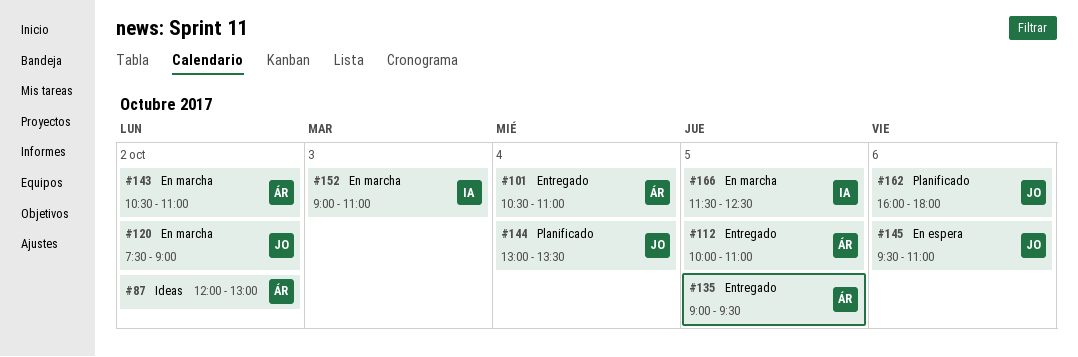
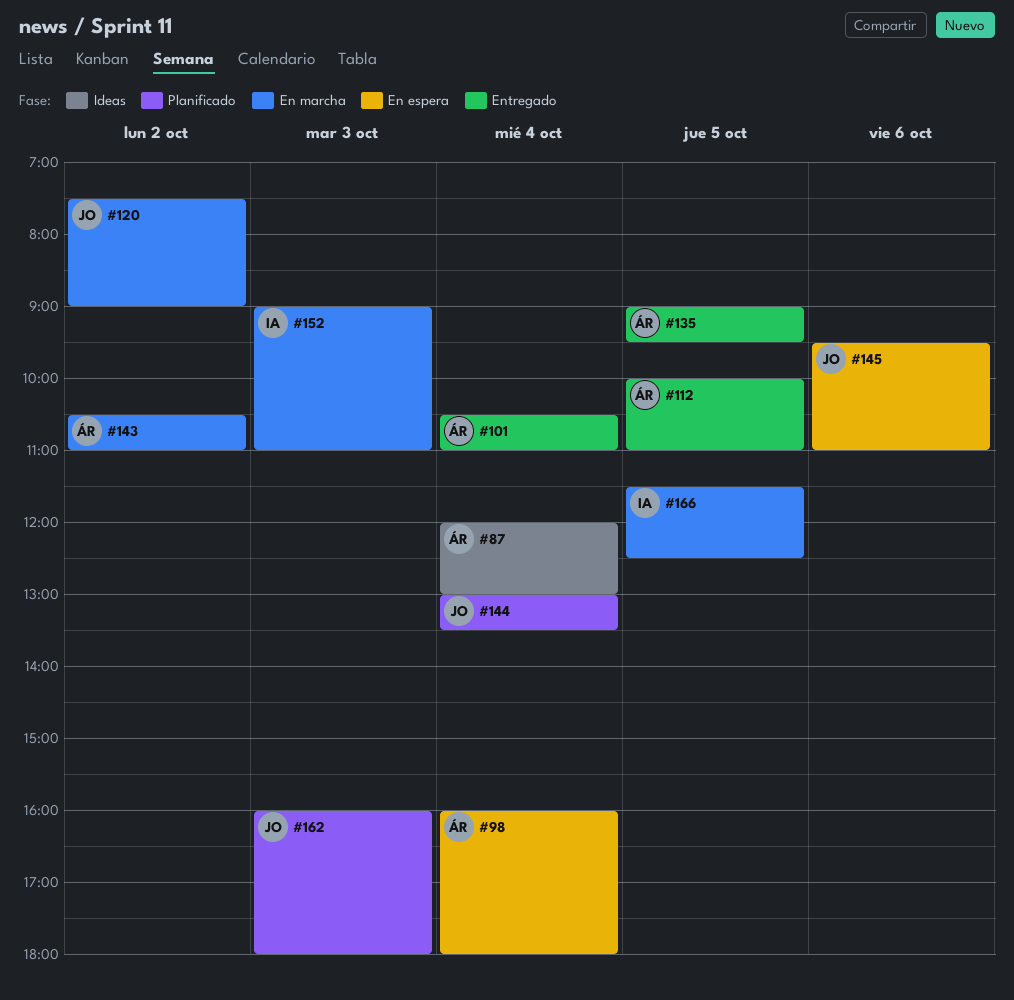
#87, day: Oct 2 -> Oct 4
#98: none -> present
#162, day: Oct 6 -> Oct 3

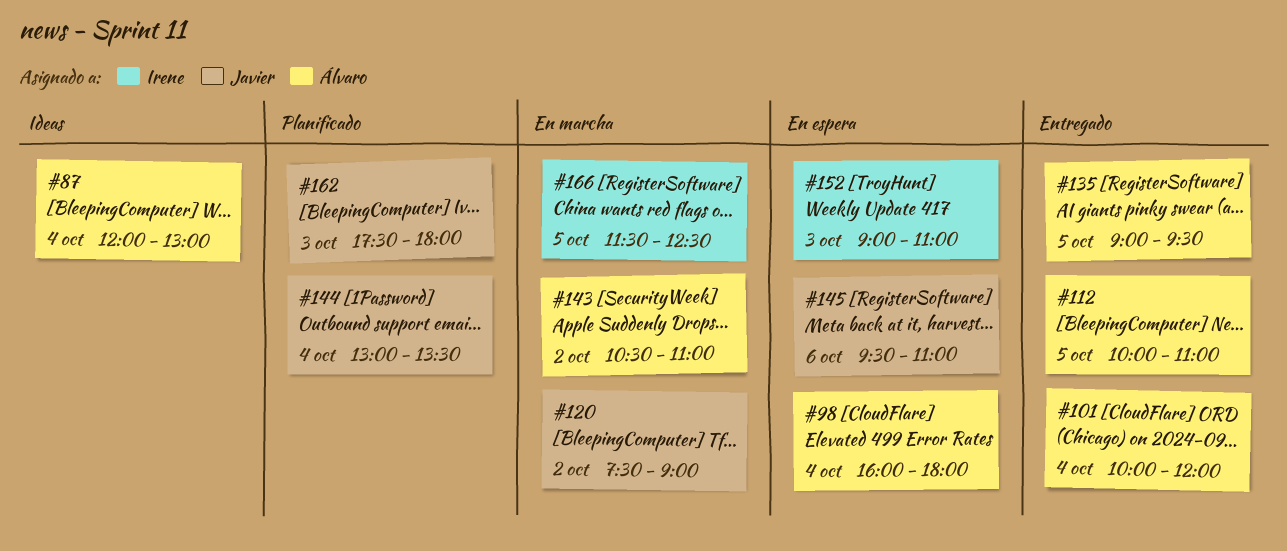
#101, begins: 10:30 -> 10:00
#101, ends: 11:00 -> 12:00
#152, status: En marcha -> En espera
#162, begins: 16:00 -> 17:30

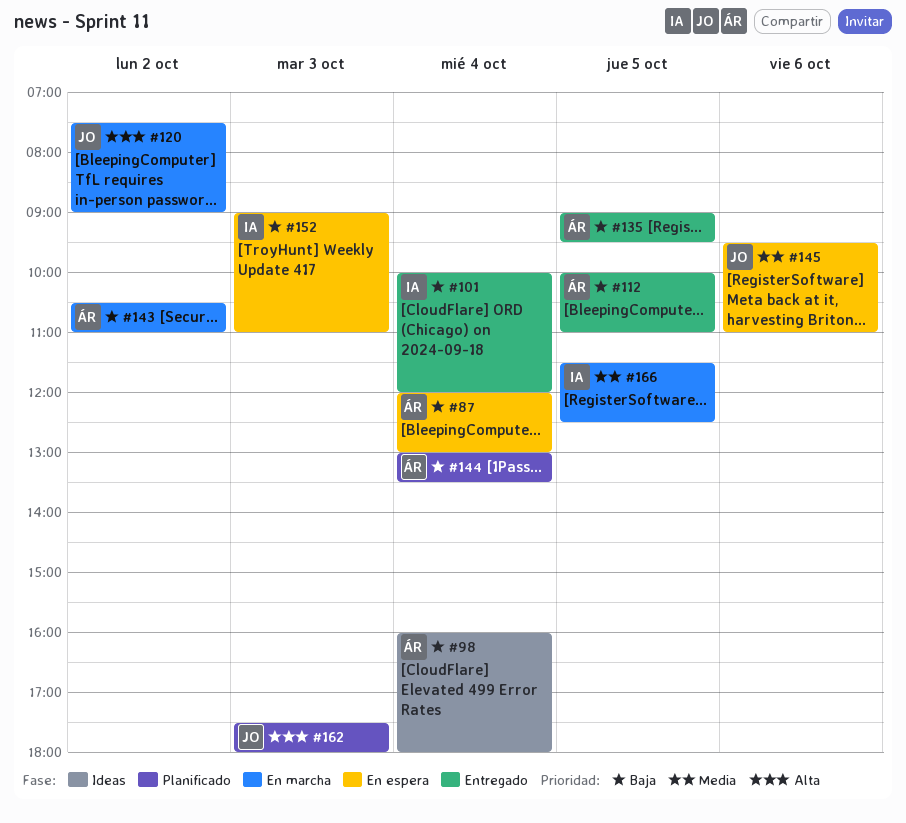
#87, status: Ideas -> En espera
#98, status: En espera -> Ideas
#101, owner: Álvaro -> Irene
#144, owner: Javier -> Álvaro

